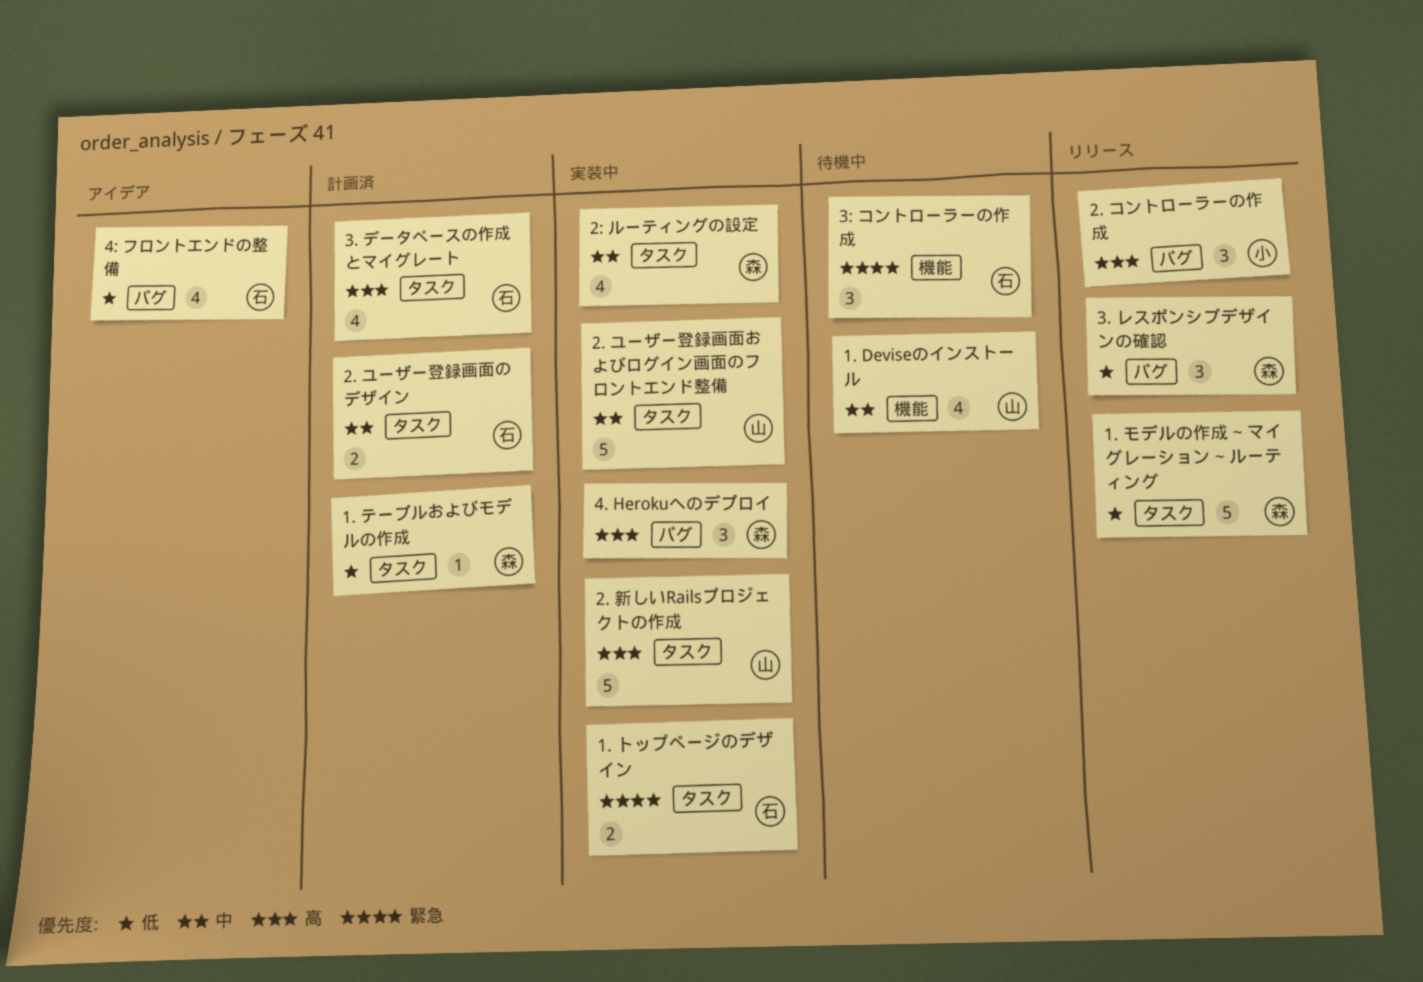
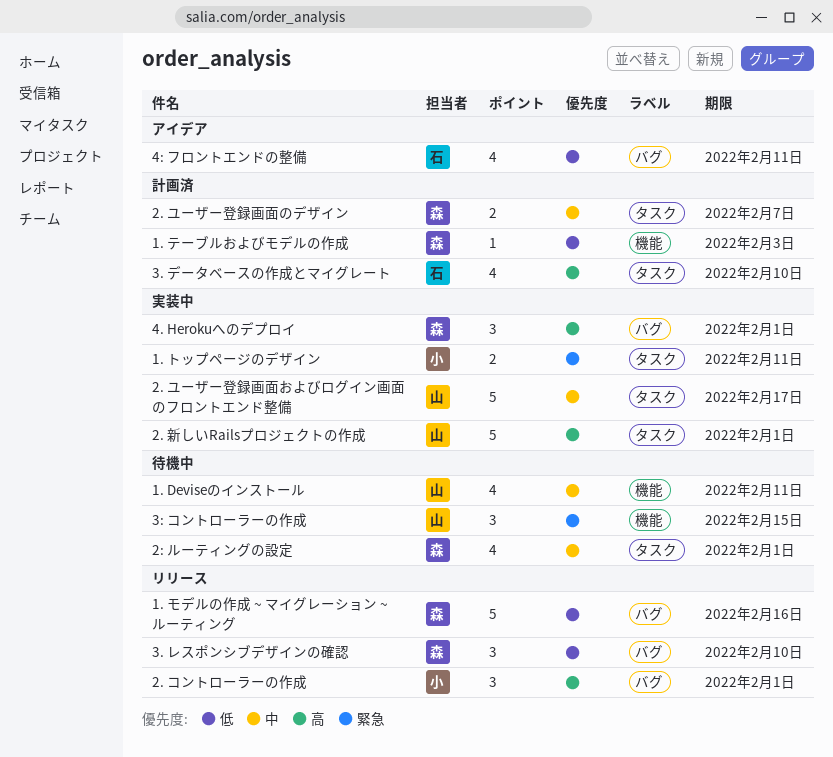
1. テーブルおよびモデルの作成, label: タスク -> 機能
1. トップページのデザイン, owner: 石 -> 小
1. モデルの作成 ~ マイグレーション ~ ルーティング, label: タスク -> バグ
2. ユーザー登録画面のデザイン, owner: 石 -> 森
2: ルーティングの設定, status: 実装中 -> 待機中
3: コントローラーの作成, owner: 石 -> 山

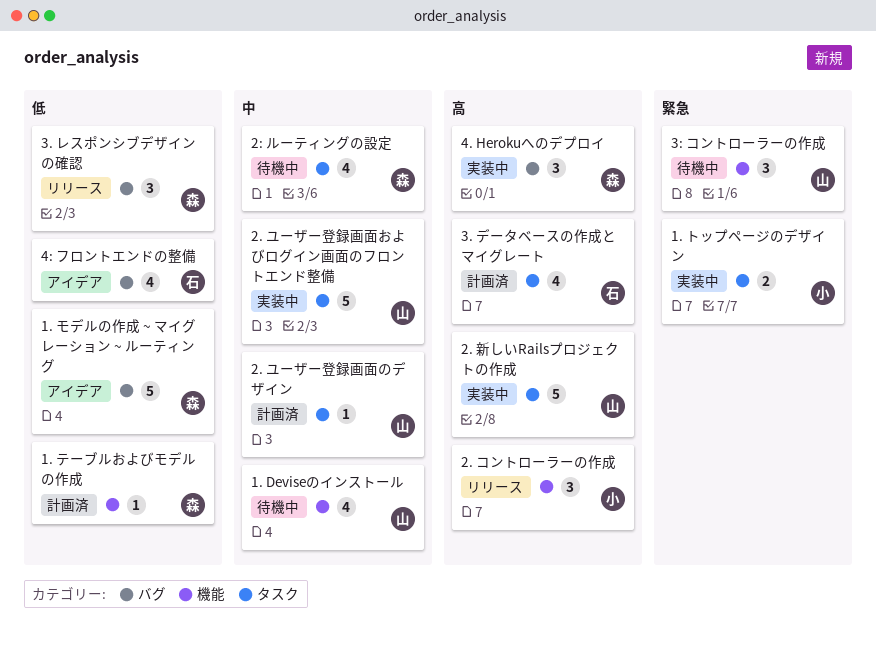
1. モデルの作成 ~ マイグレーション ~ ルーティング, status: リリース -> アイデア
2. コントローラーの作成, label: バグ -> 機能
2. ユーザー登録画面のデザイン, owner: 森 -> 山
2. ユーザー登録画面のデザイン, estimate: 2 -> 1

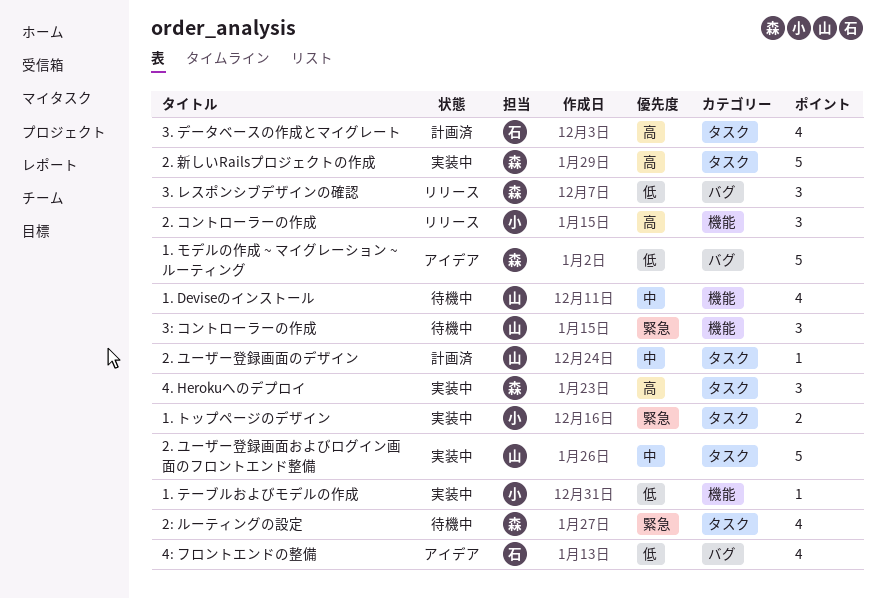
1. テーブルおよびモデルの作成, status: 計画済 -> 実装中
1. テーブルおよびモデルの作成, owner: 森 -> 小
2. 新しいRailsプロジェクトの作成, owner: 山 -> 森
2: ルーティングの設定, priority: 中 -> 緊急
4. Herokuへのデプロイ, label: バグ -> タスク

